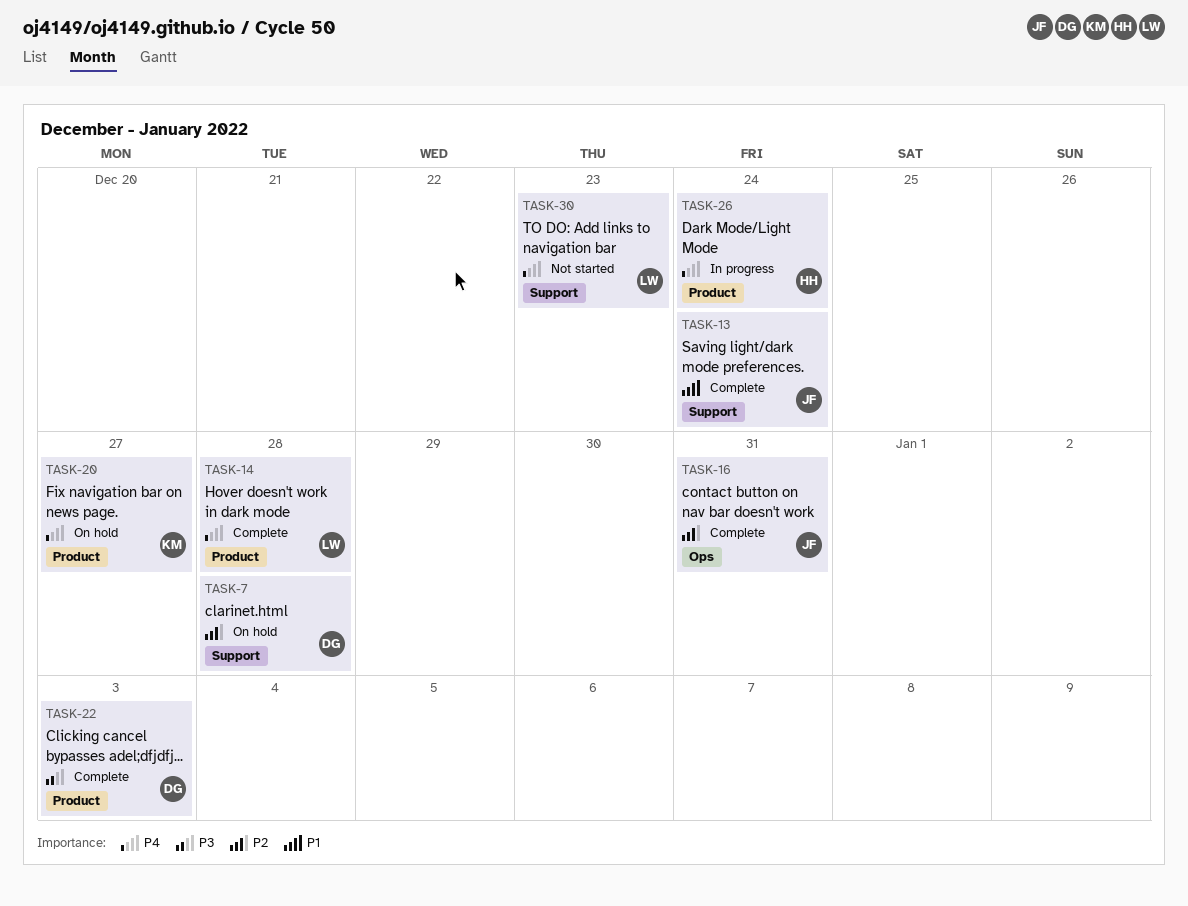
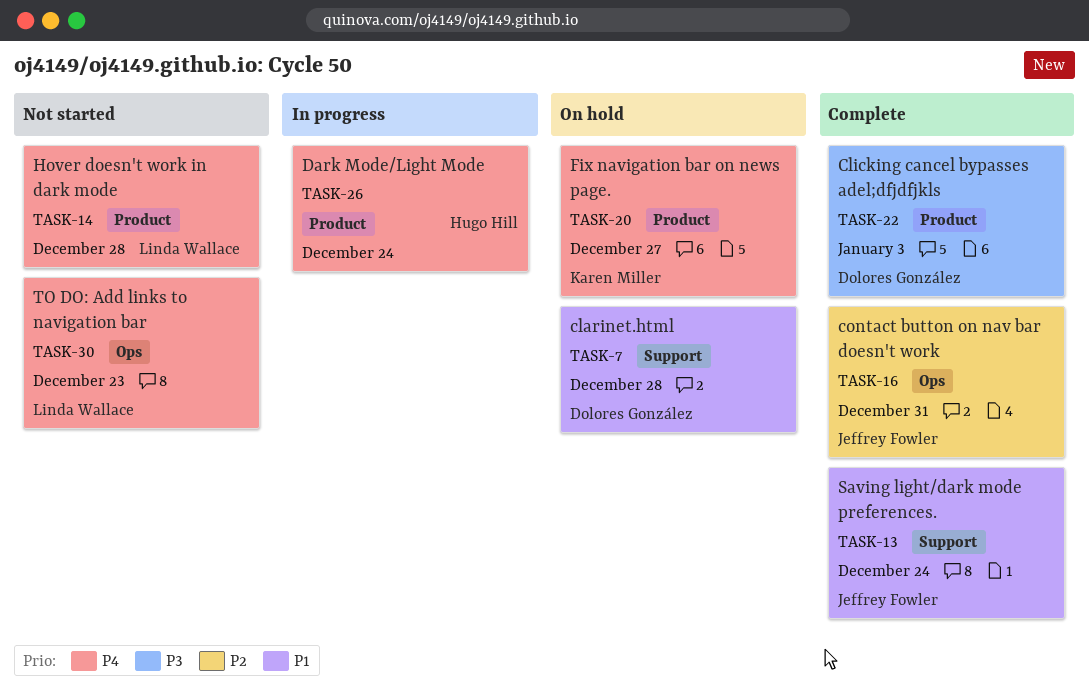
TASK-7, priority: P2 -> P1
TASK-14, status: Complete -> Not started
TASK-30, label: Support -> Ops

